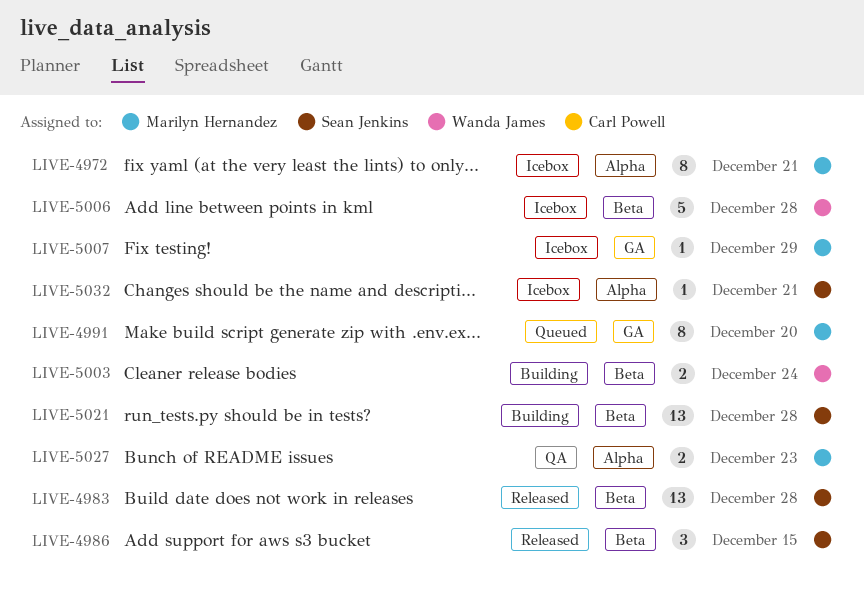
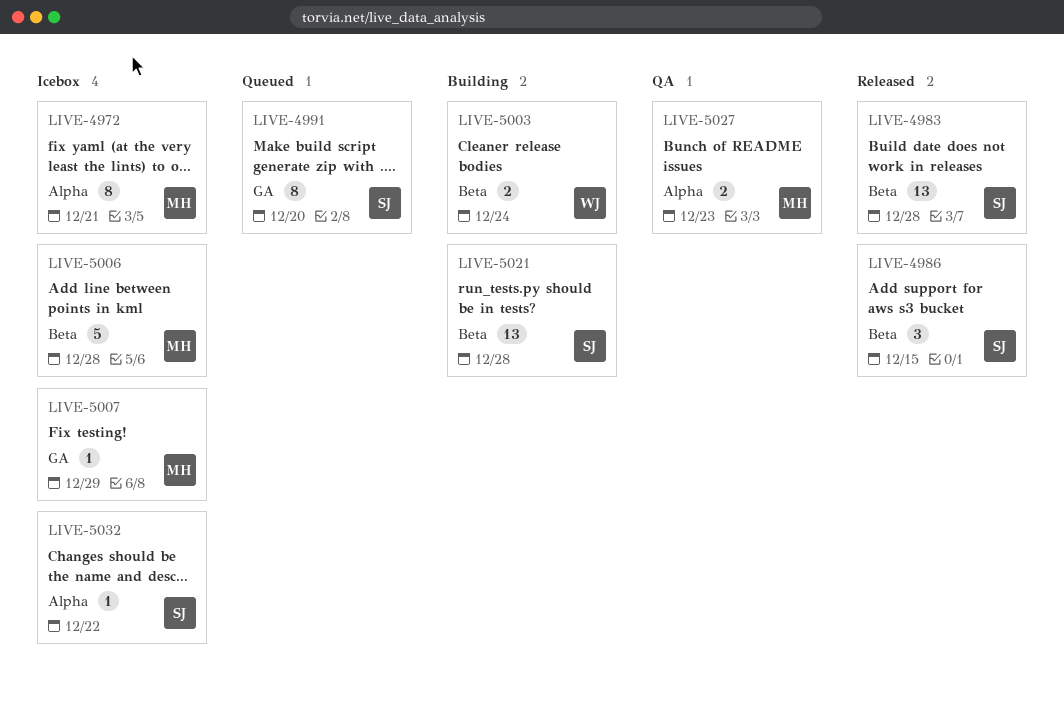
LIVE-4991, owner: Marilyn Hernandez -> Sean Jenkins
LIVE-5006, owner: Wanda James -> Marilyn Hernandez
LIVE-5032, due: Dec 21 -> Dec 22

